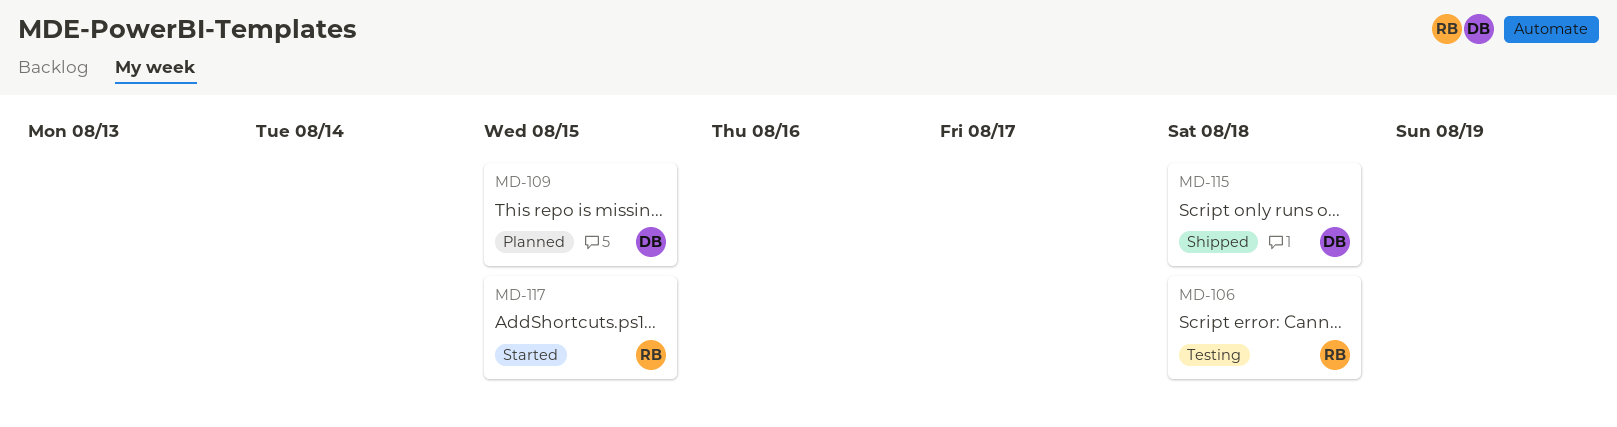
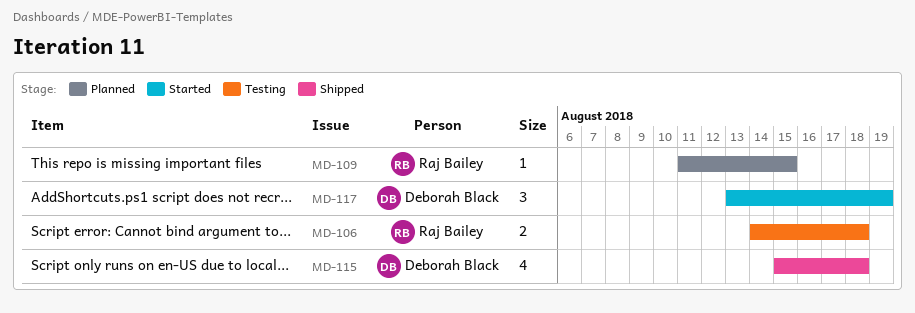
MD-109, owner: Deborah Black -> Raj Bailey
MD-117, owner: Raj Bailey -> Deborah Black
MD-117, due: Aug 15 -> Aug 19

